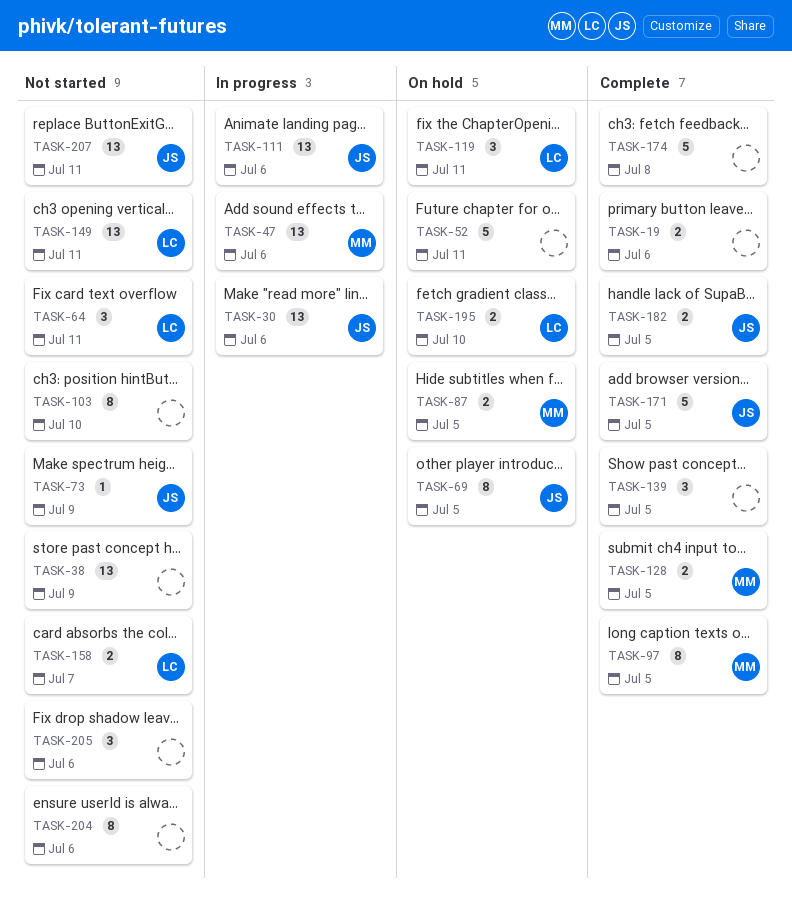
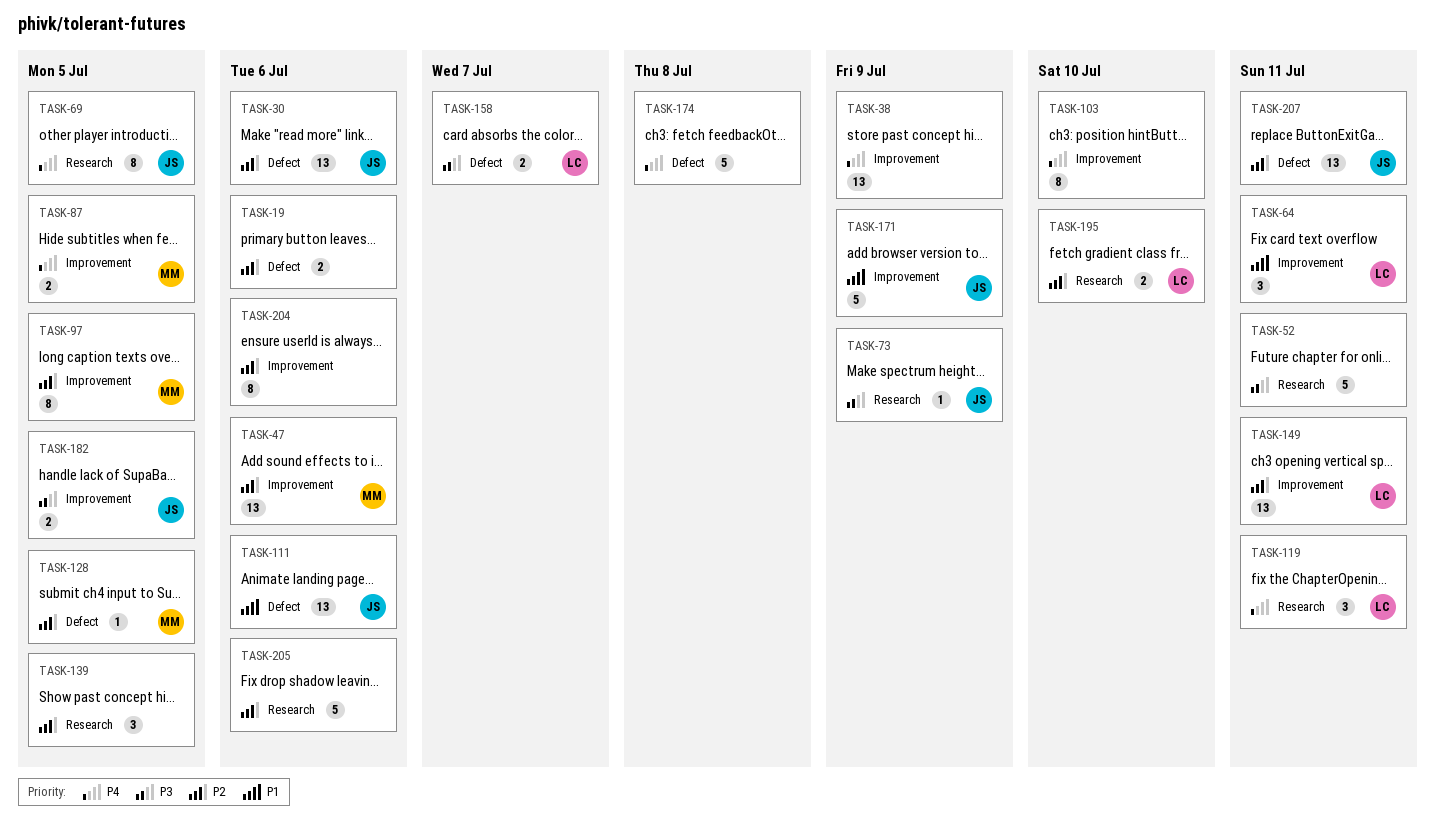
TASK-128, estimate: 2 -> 1
TASK-171, due: Jul 5 -> Jul 9
TASK-205, estimate: 3 -> 5

